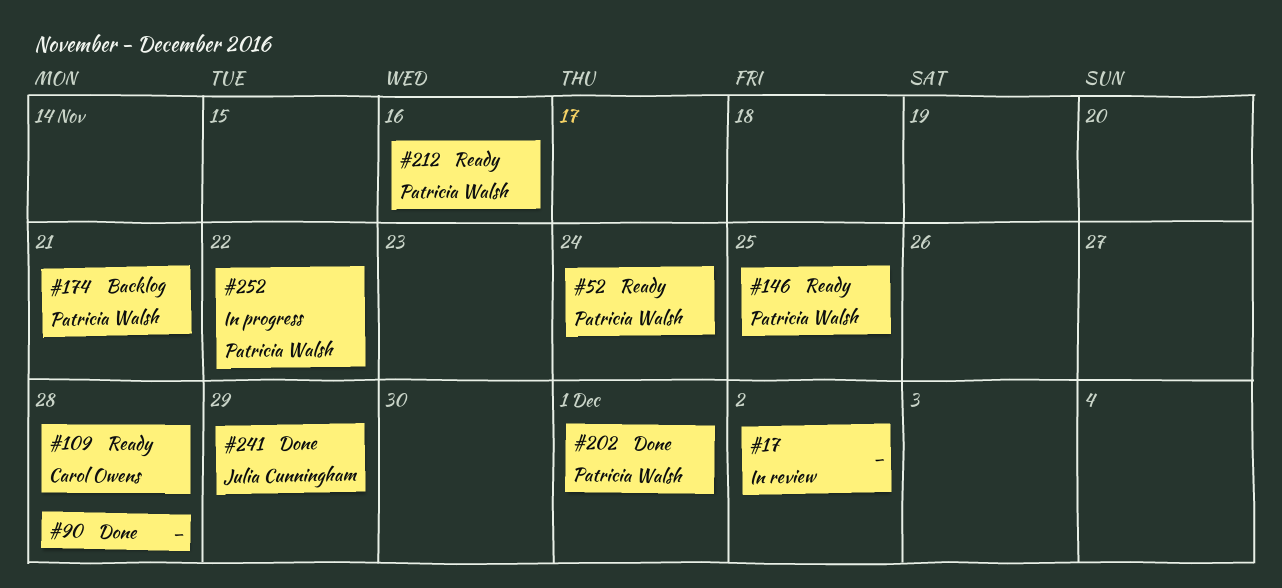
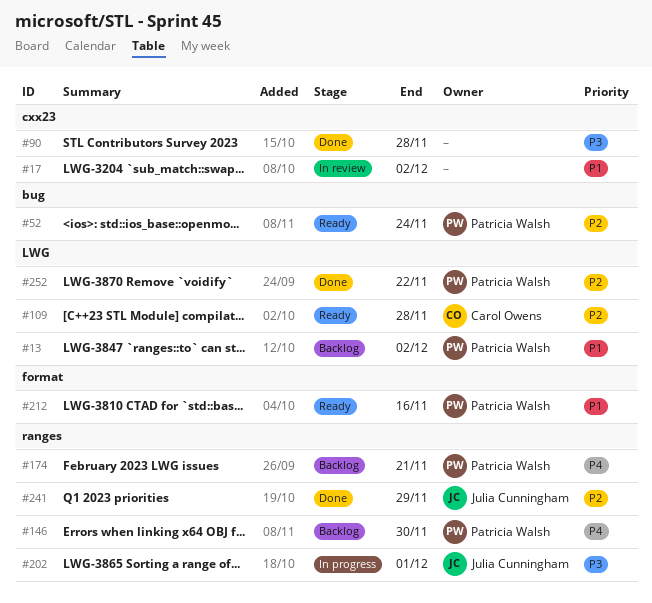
#13: none -> present
#146, status: Ready -> Backlog
#146, due: Nov 25 -> Nov 30
#202, status: Done -> In progress
#202, owner: Patricia Walsh -> Julia Cunningham
#252, status: In progress -> Done

